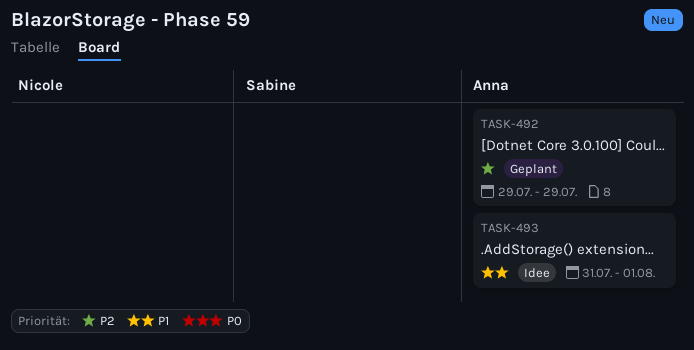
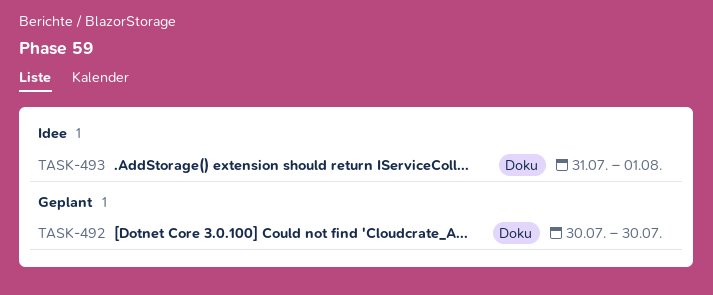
TASK-492, start: Jul 29 -> Jul 30
TASK-492, due: Jul 29 -> Jul 30

